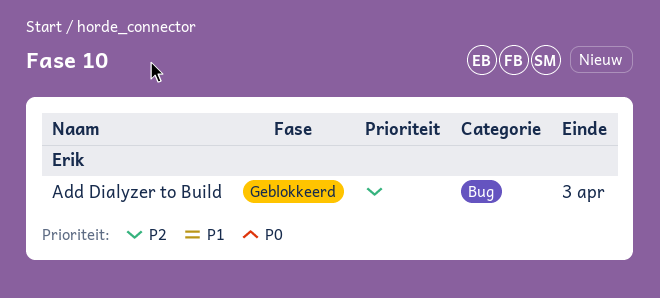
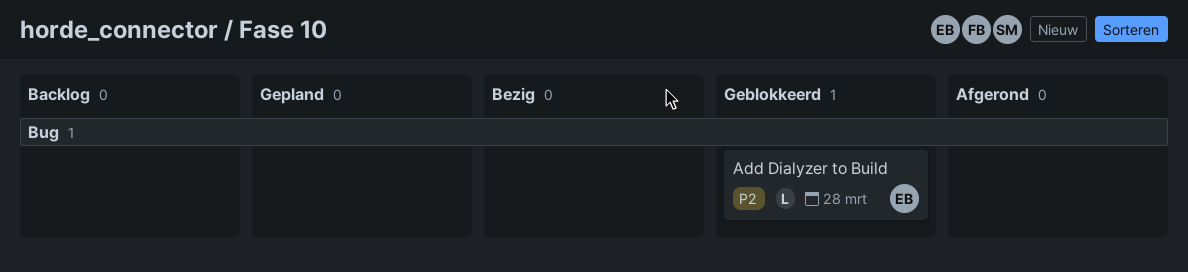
Add Dialyzer to Build, due: Apr 3 -> Mar 28

